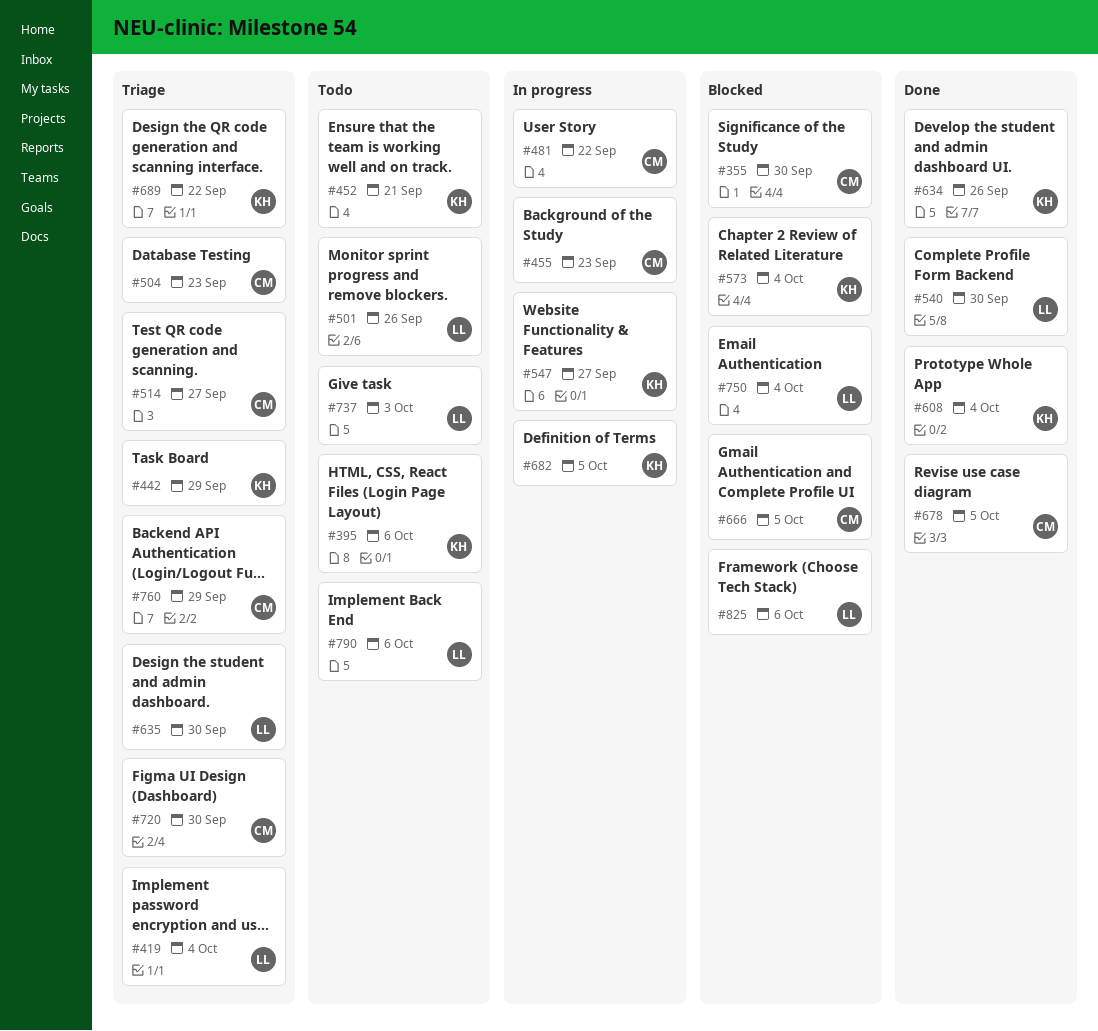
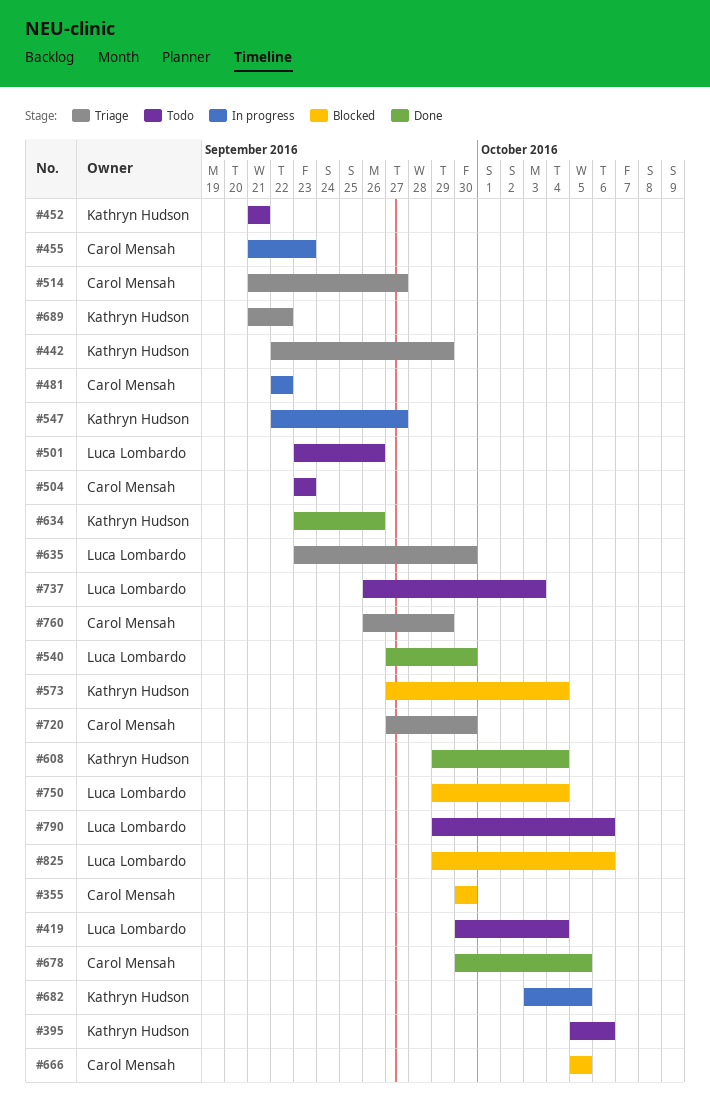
#419, status: Triage -> Todo
#504, status: Triage -> Todo

